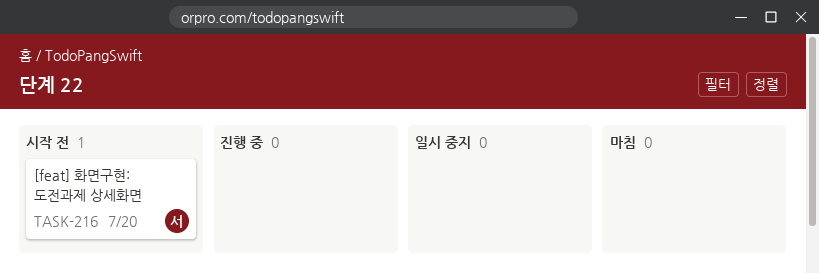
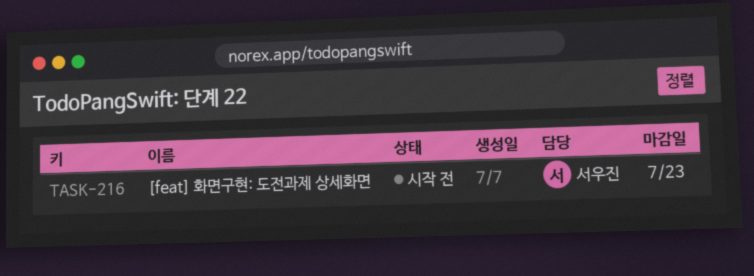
TASK-216, due: Jul 20 -> Jul 23

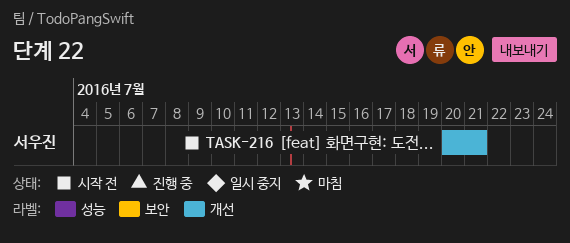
TASK-216, due: Jul 23 -> Jul 21

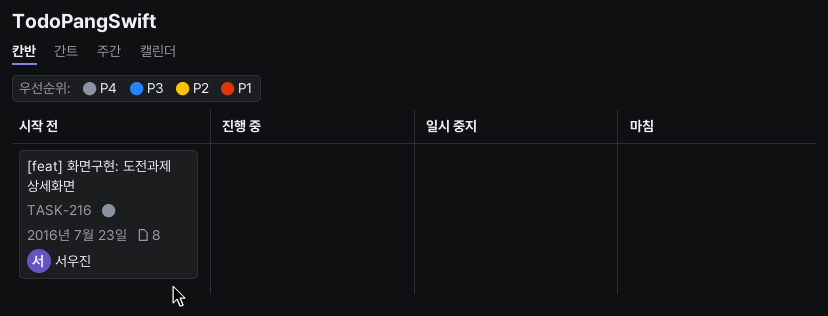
TASK-216, due: Jul 21 -> Jul 23

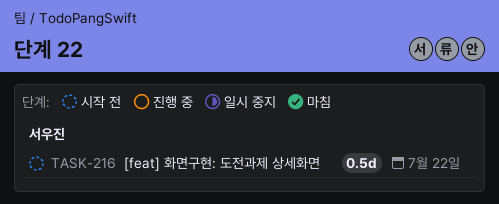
TASK-216, due: Jul 23 -> Jul 22

